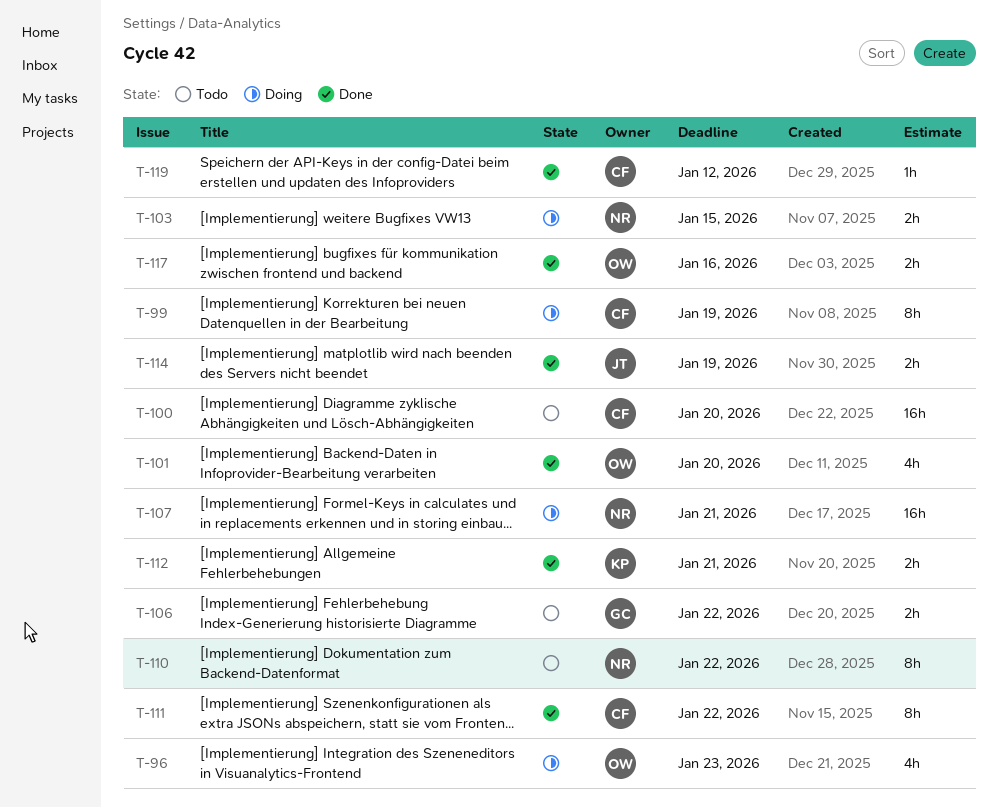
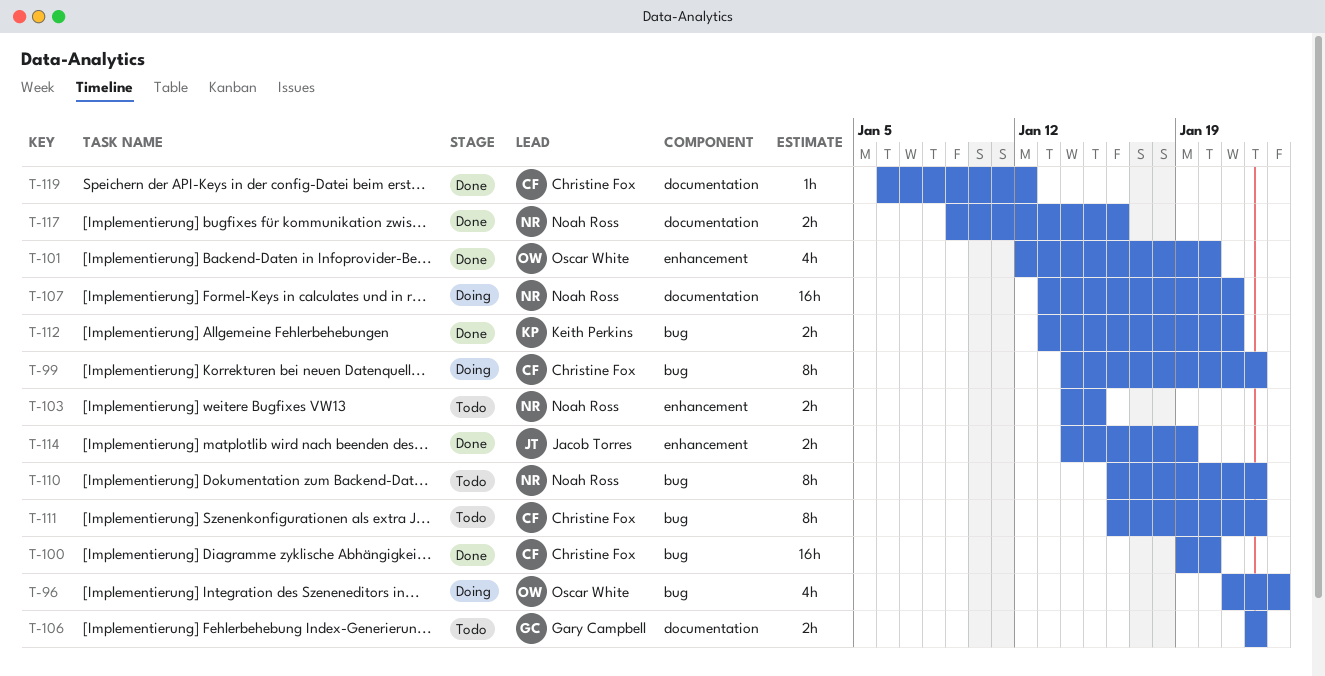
T-99, due: Jan 19 -> Jan 22
T-100, status: Todo -> Done
T-103, status: Doing -> Todo
T-111, status: Done -> Todo
T-117, owner: Oscar White -> Noah Ross

